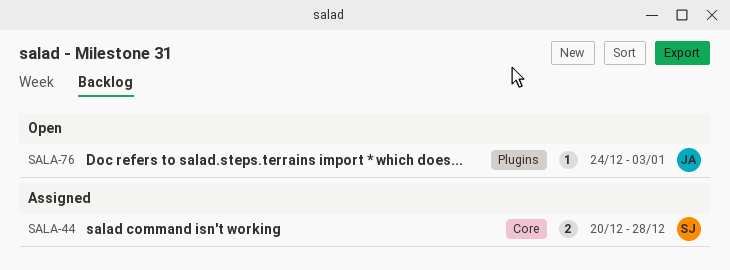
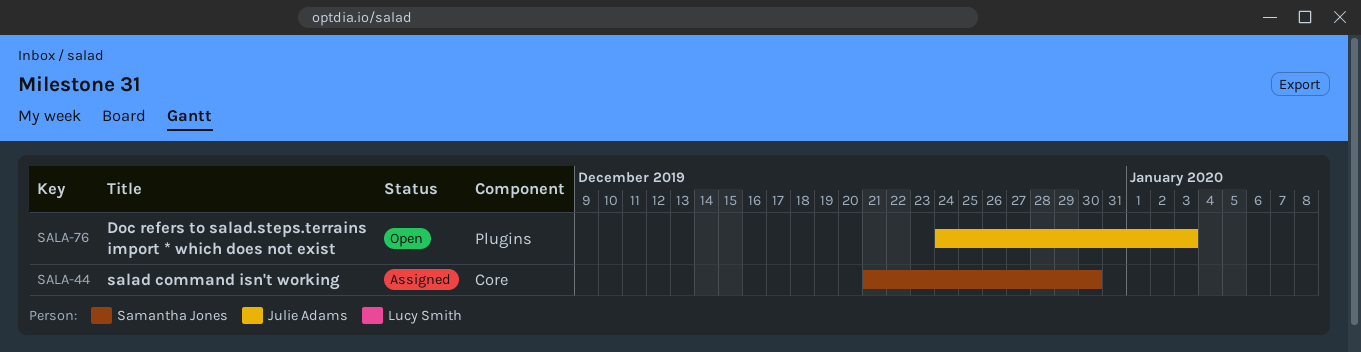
SALA-44, start: Dec 20 -> Dec 21
SALA-44, due: Dec 28 -> Dec 30

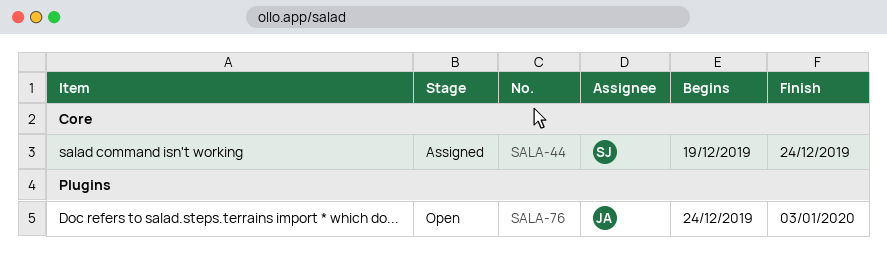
SALA-44, start: Dec 21 -> Dec 19
SALA-44, due: Dec 30 -> Dec 24

